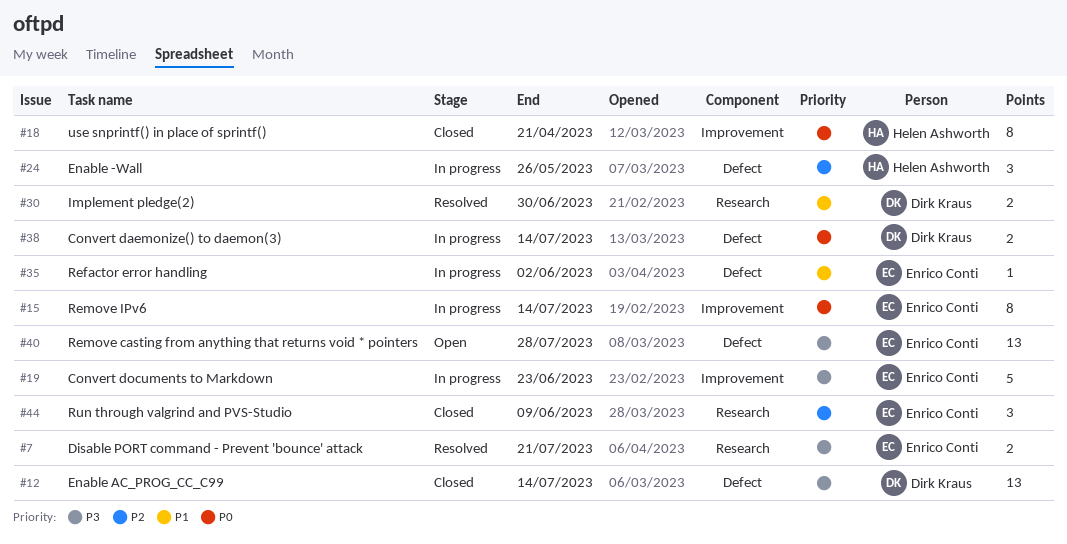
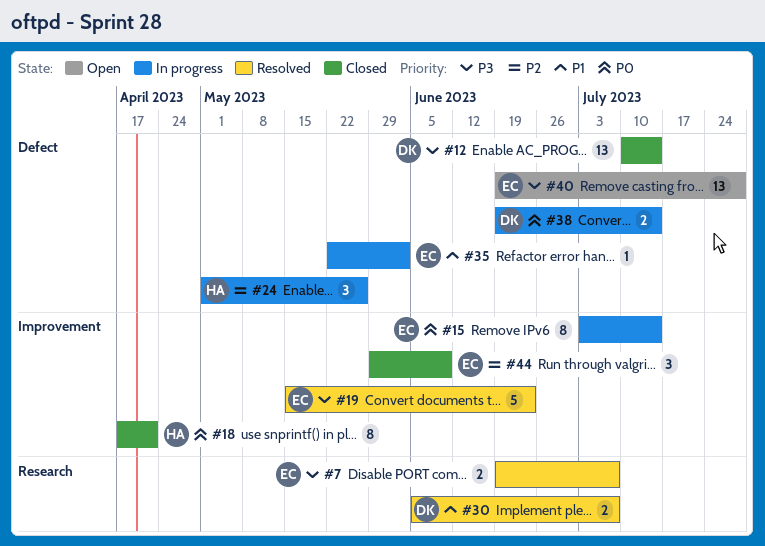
#7, due: Jul 21 -> Jul 7
#19, status: In progress -> Resolved
#30, due: Jun 30 -> Jul 7
#44, label: Research -> Improvement

